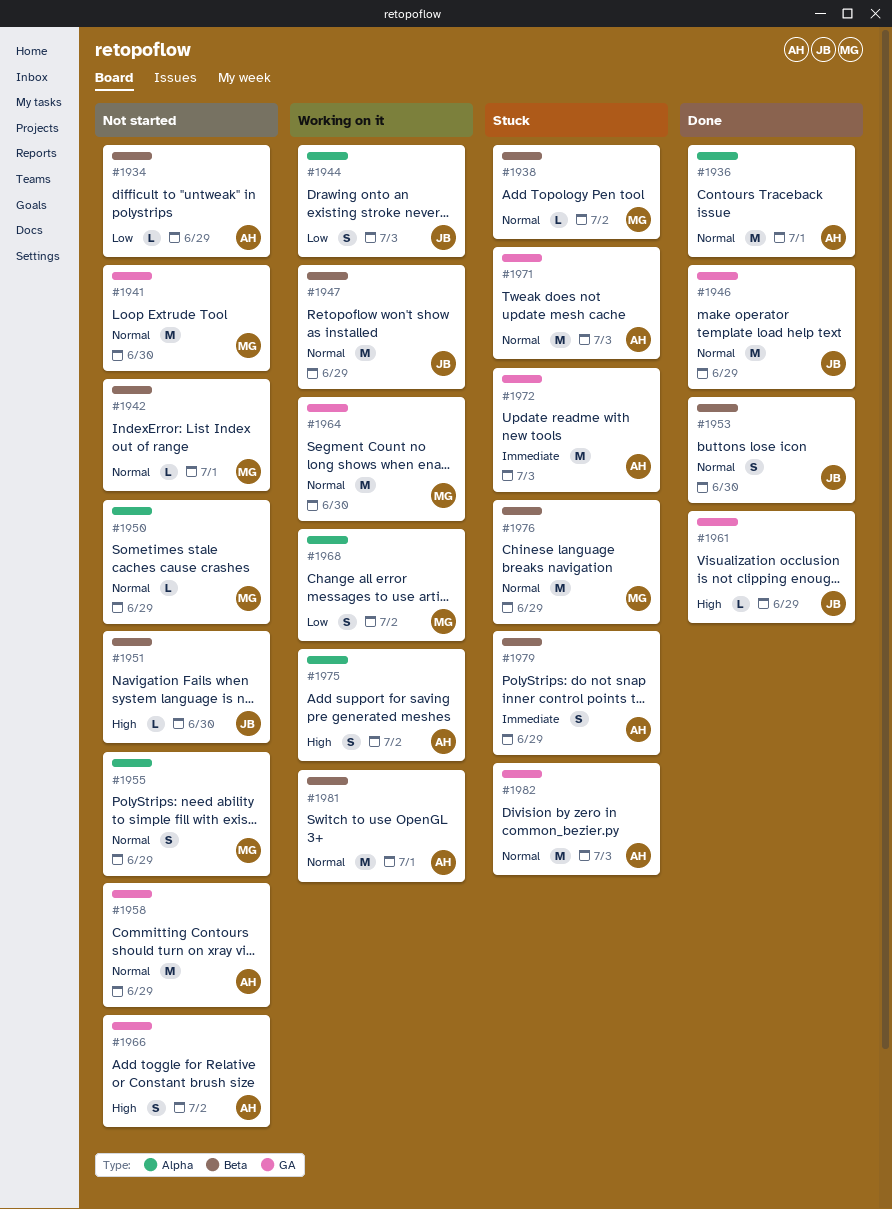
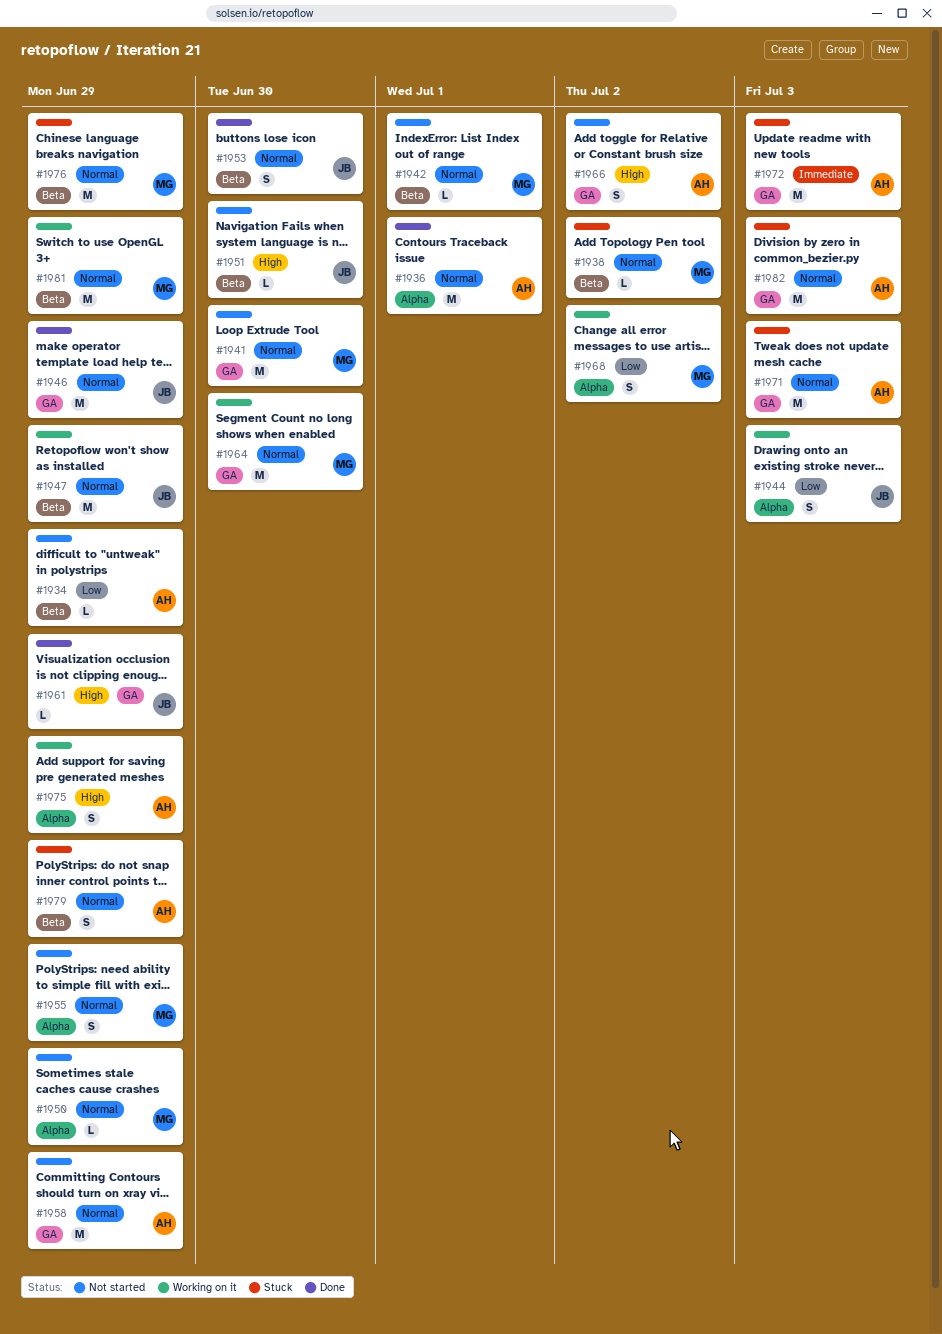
#1975, due: Jul 2 -> Jun 29
#1979, priority: Immediate -> Normal
#1981, owner: AH -> MG
#1981, due: Jul 1 -> Jun 29

